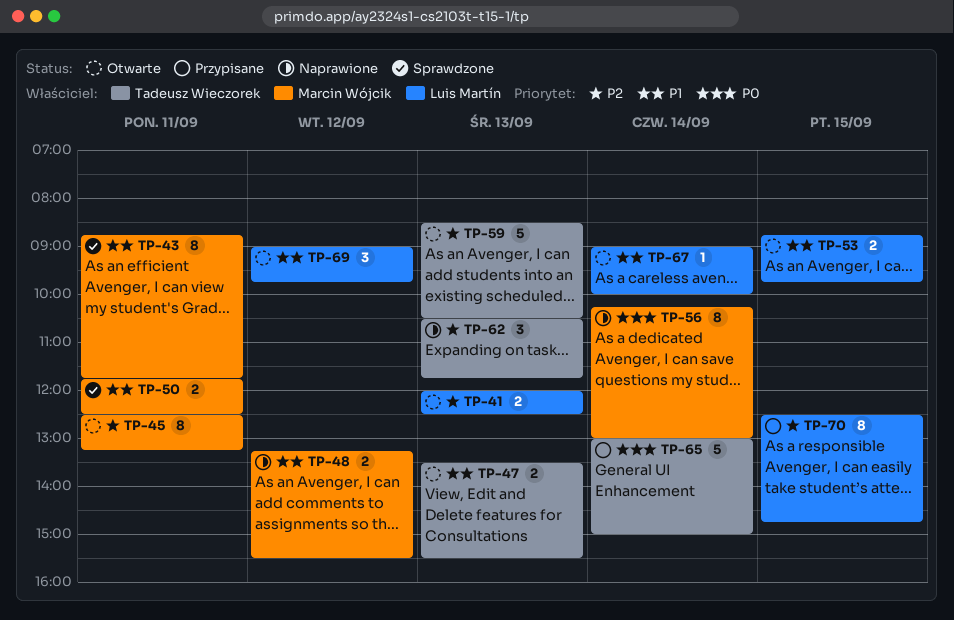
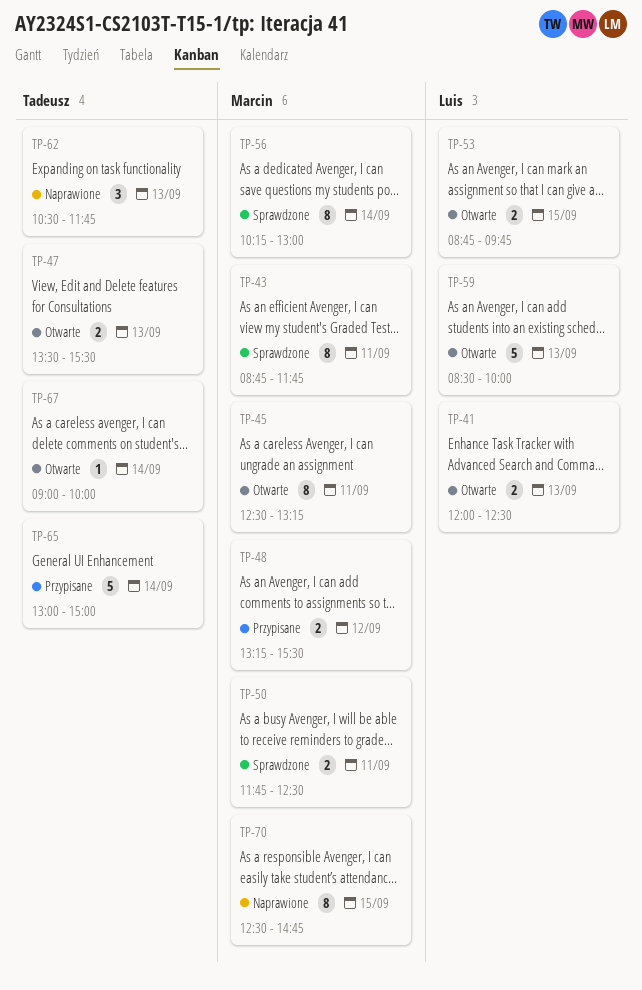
TP-48, status: Naprawione -> Przypisane
TP-56, status: Naprawione -> Sprawdzone
TP-59, owner: Tadeusz Wieczorek -> Luis Martín
TP-59, ends: 10:30 -> 10:00
TP-67, owner: Luis Martín -> Tadeusz Wieczorek
TP-69: present -> none
TP-70, status: Przypisane -> Naprawione
TP-70, owner: Luis Martín -> Marcin Wójcik

